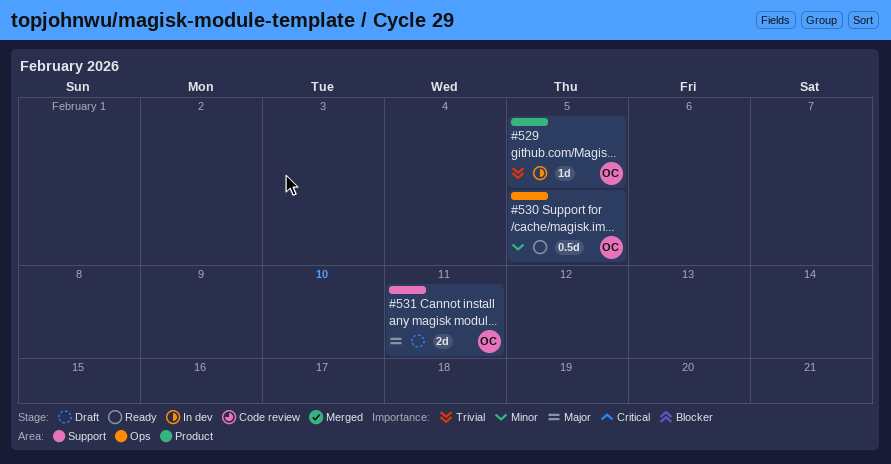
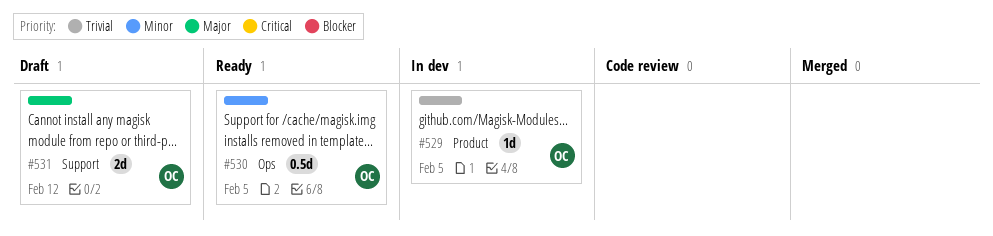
#531, due: Feb 11 -> Feb 12

